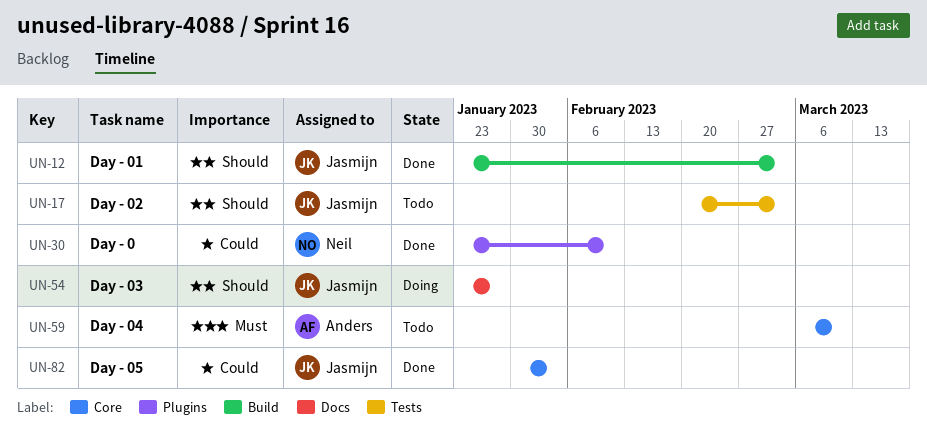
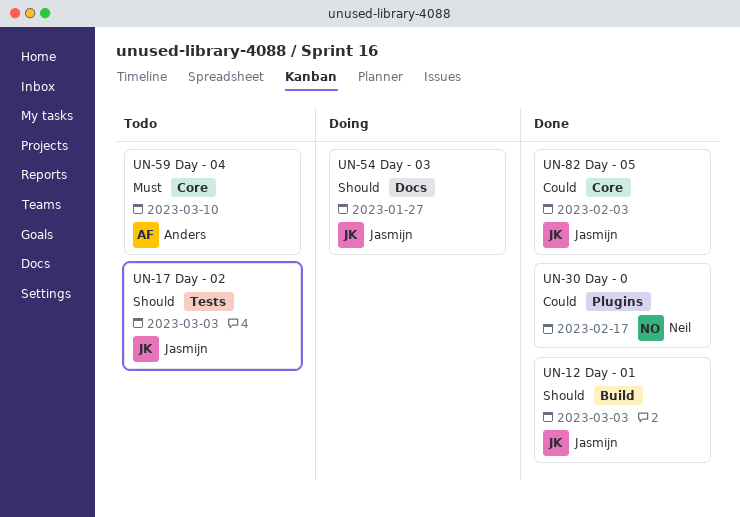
UN-30, due: Feb 10 -> Feb 17

